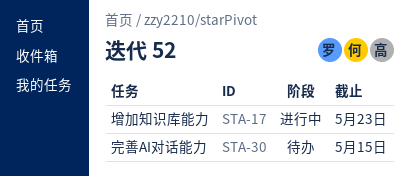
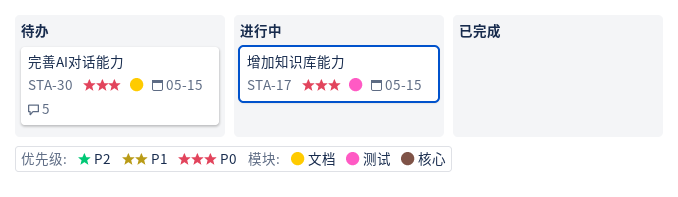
STA-17, due: May 23 -> May 15

